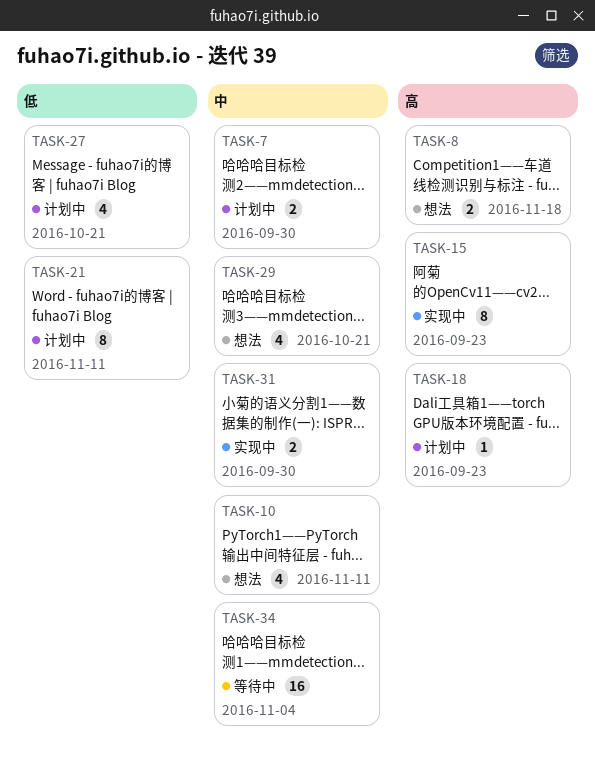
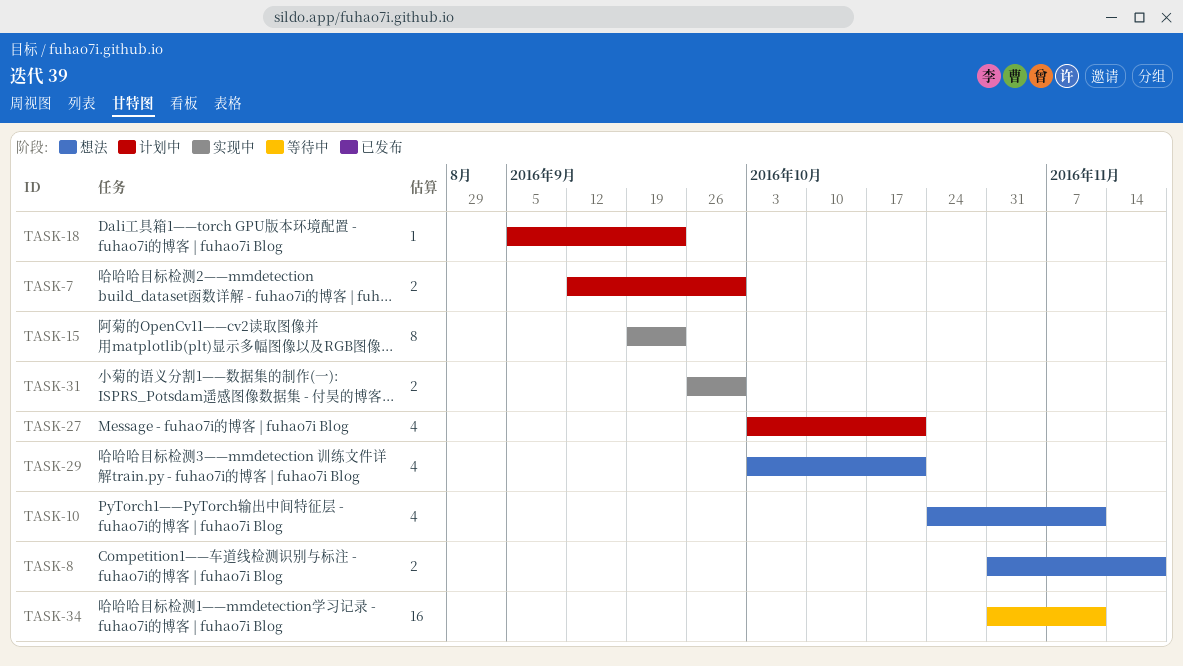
TASK-21: present -> none
TASK-34, due: Nov 4 -> Nov 11

